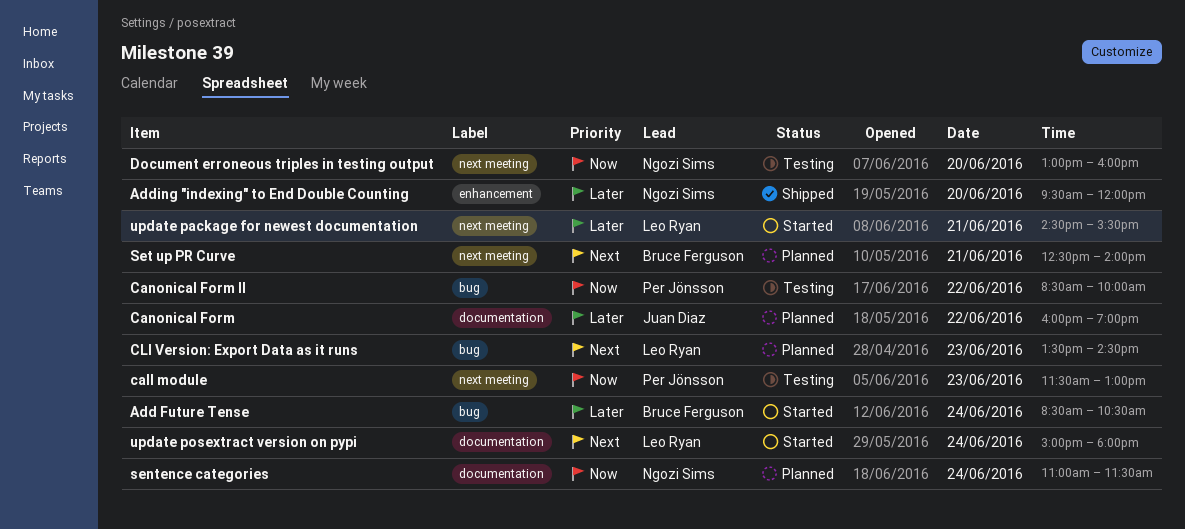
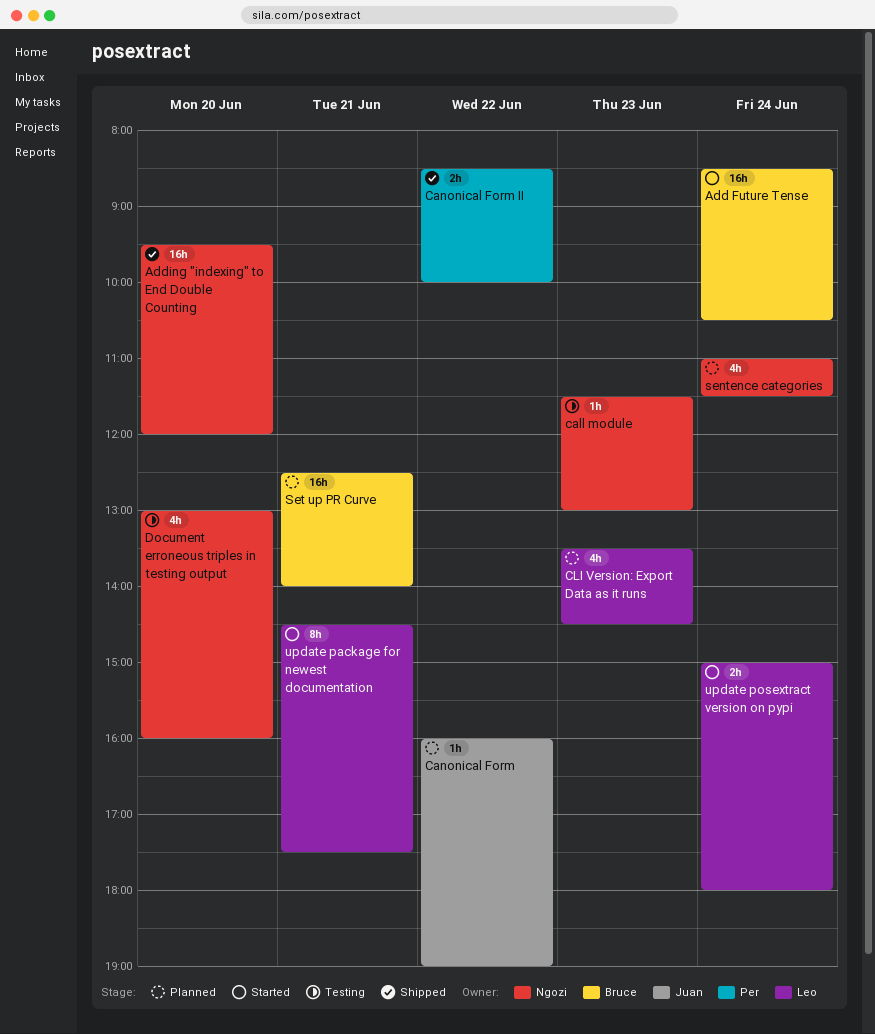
call module, owner: Per Jönsson -> Ngozi Sims
Canonical Form II, status: Testing -> Shipped
update package for newest documentation, ends: 15:30 -> 17:30

